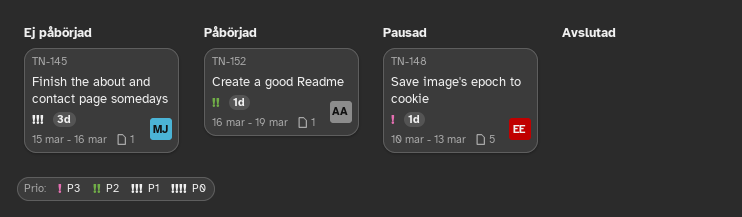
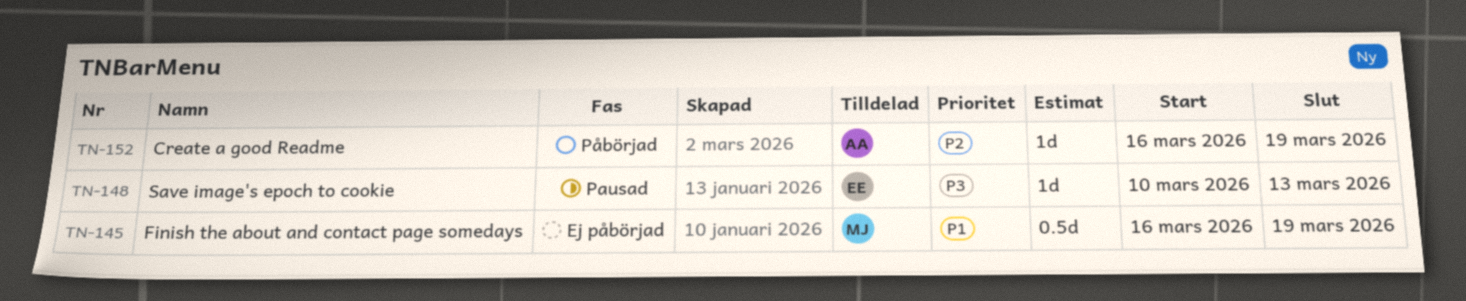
TN-145, estimate: 3d -> 0.5d
TN-145, start: Mar 15 -> Mar 16
TN-145, due: Mar 16 -> Mar 19

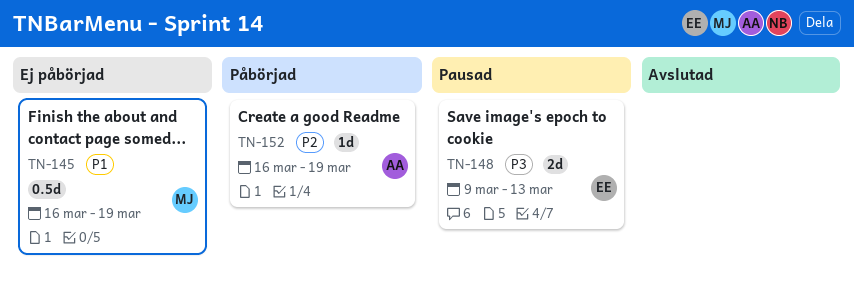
TN-148, estimate: 1d -> 2d
TN-148, start: Mar 10 -> Mar 9

